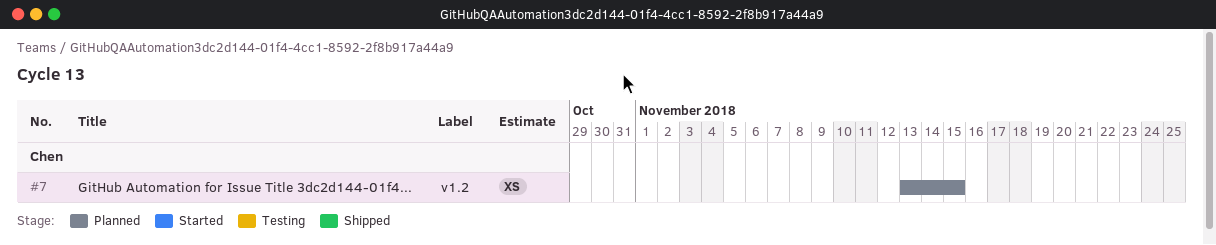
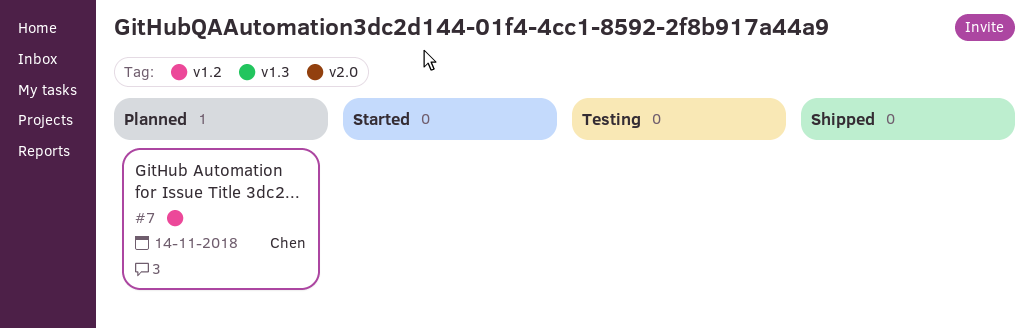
#7, due: Nov 15 -> Nov 14

